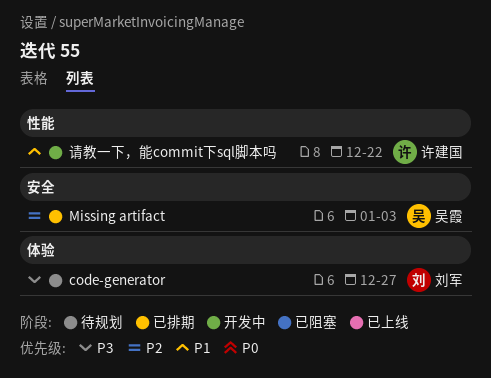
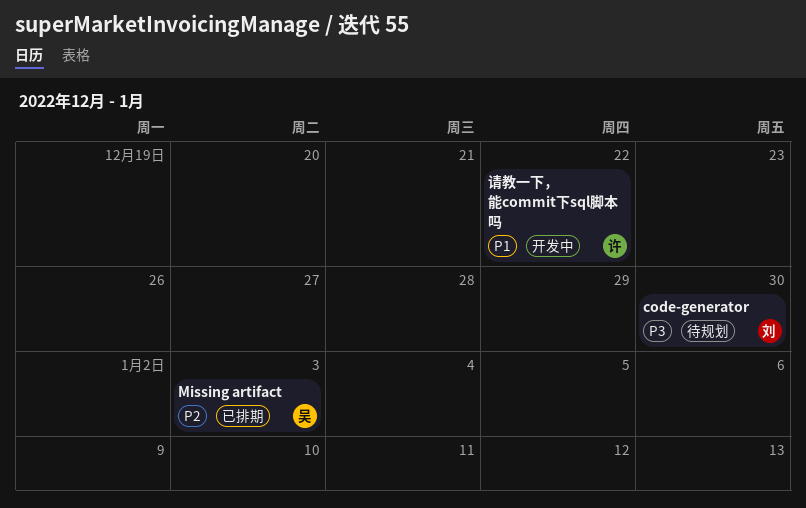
code-generator, due: Dec 27 -> Dec 30

